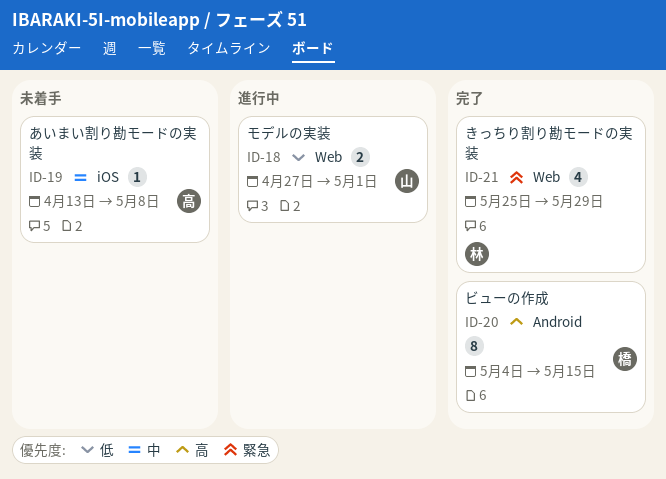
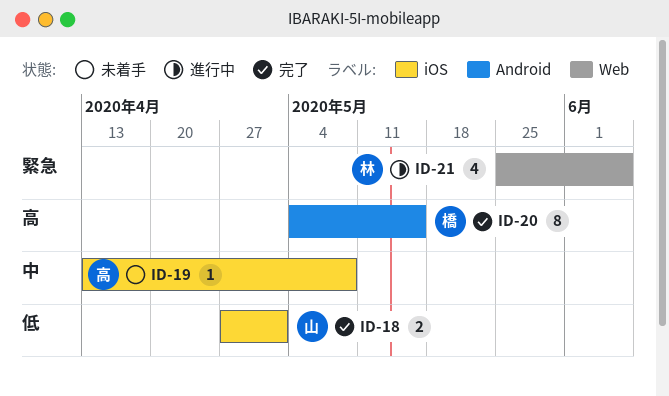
ID-18, status: 進行中 -> 完了
ID-18, label: Web -> iOS
ID-21, status: 完了 -> 進行中
ID-21, due: May 29 -> Jun 5

